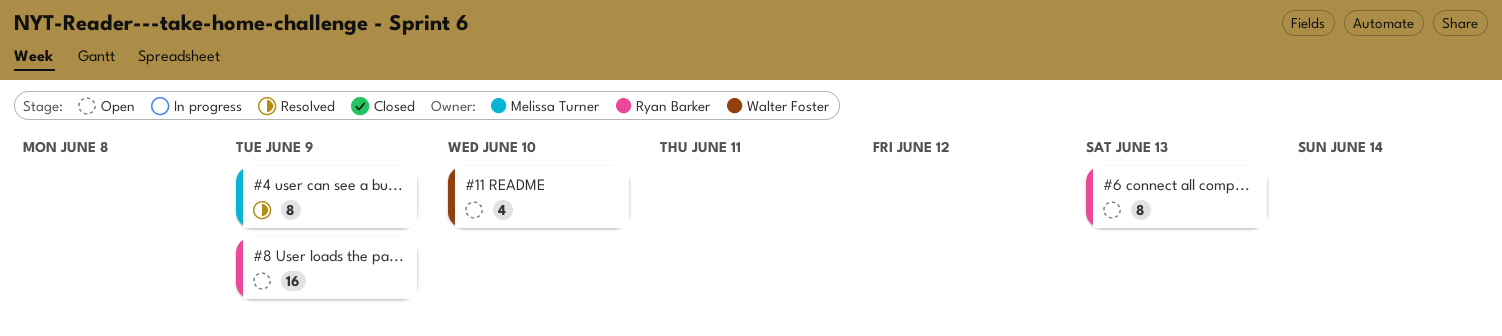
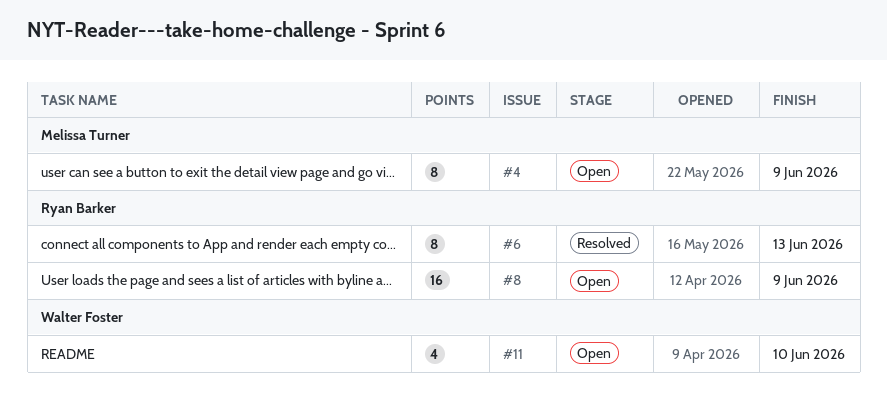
#4, status: Resolved -> Open
#6, status: Open -> Resolved

